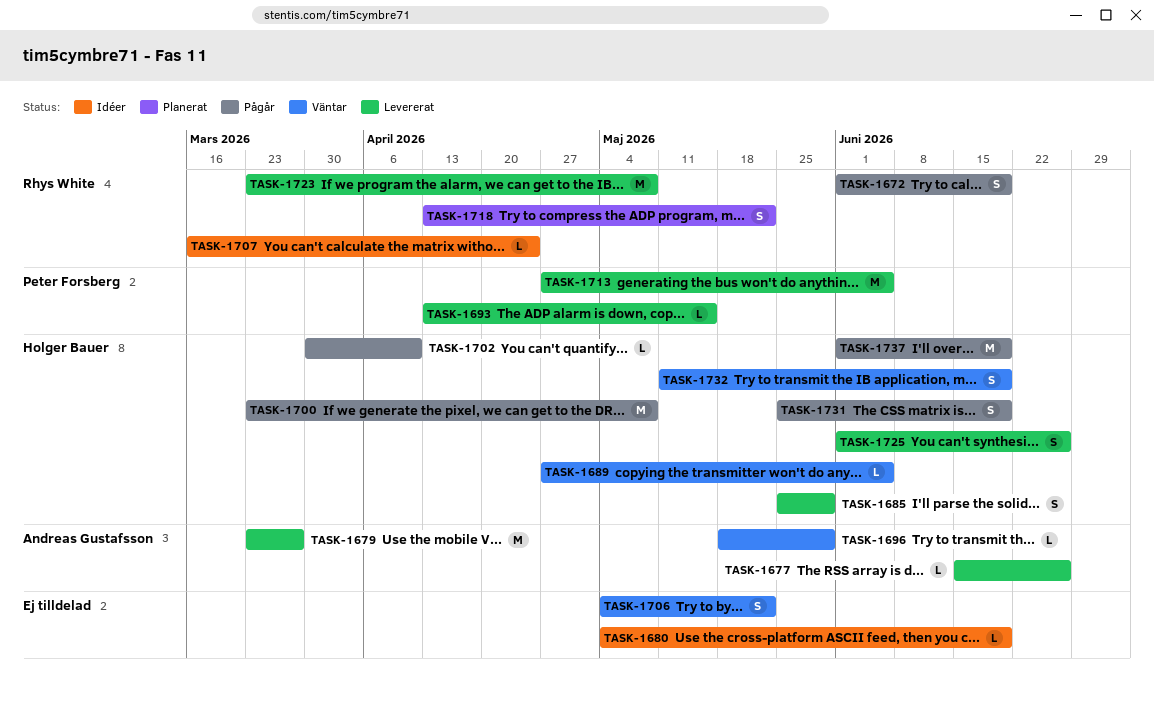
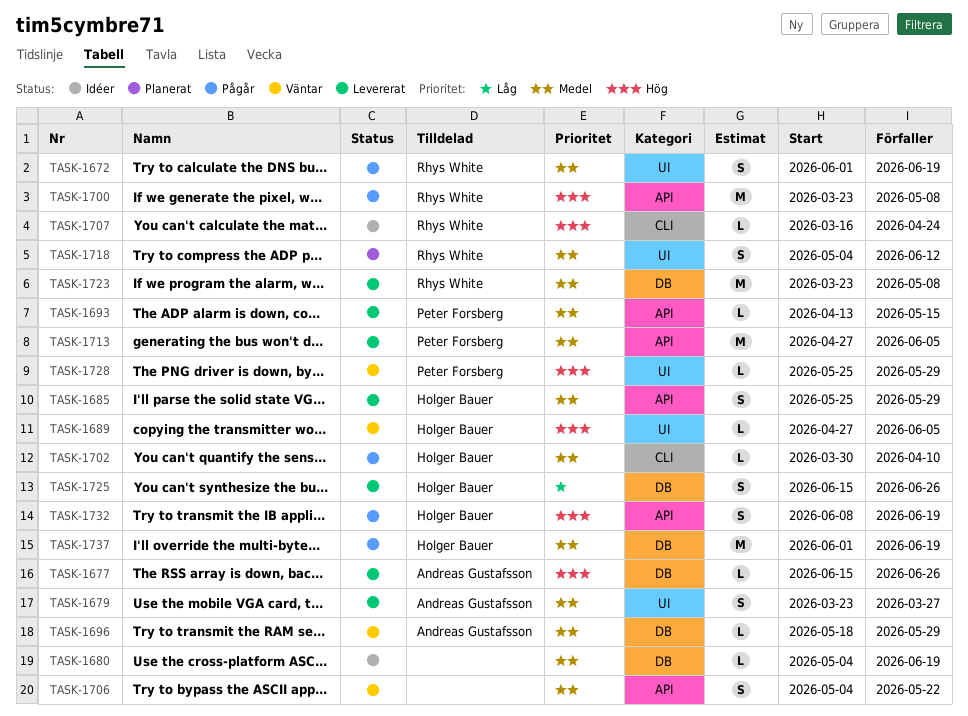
TASK-1679, estimate: M -> S
TASK-1700, owner: Holger Bauer -> Rhys White
TASK-1718, start: Apr 13 -> May 4
TASK-1718, due: May 22 -> Jun 12
TASK-1725, start: Jun 1 -> Jun 15
TASK-1728: none -> present
TASK-1731: present -> none
TASK-1732, status: Väntar -> Pågår
TASK-1732, start: May 11 -> Jun 8

